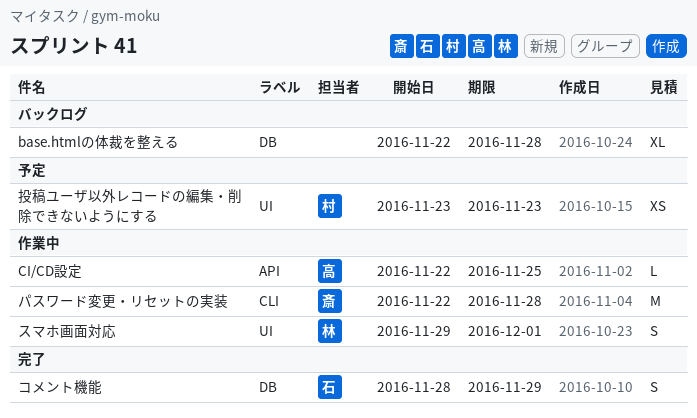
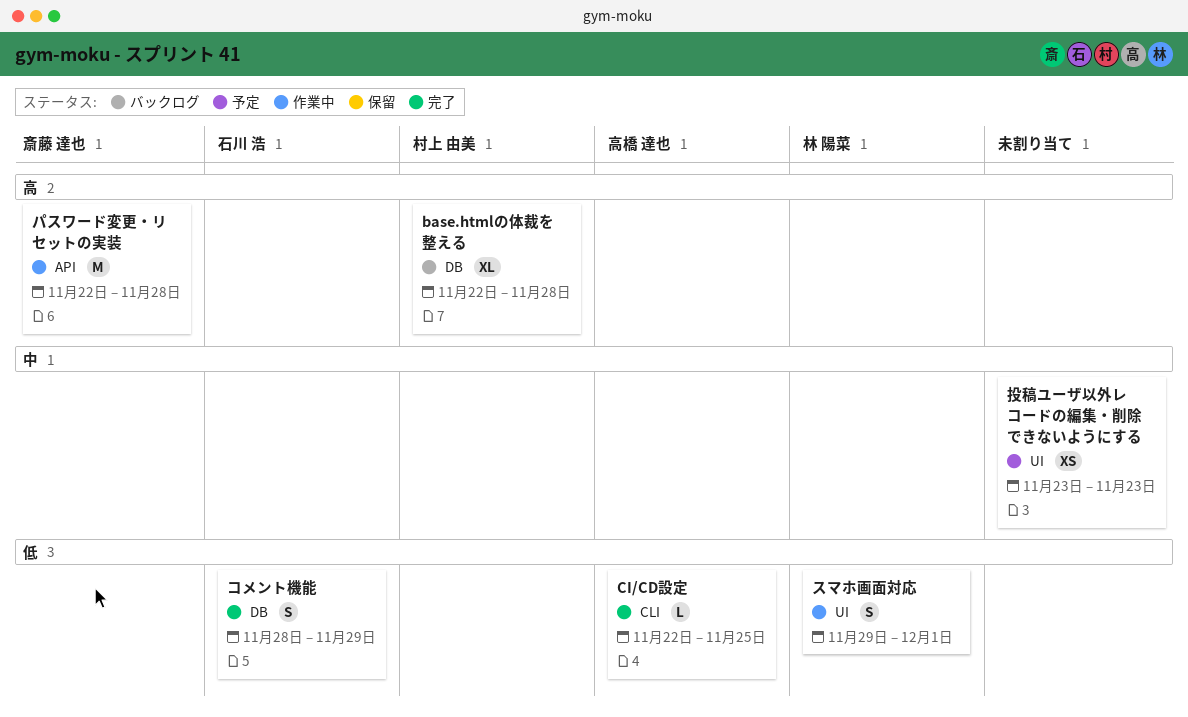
base.htmlの体裁を整える, owner: none -> 村上 由美
CI/CD設定, status: 作業中 -> 完了
CI/CD設定, label: API -> CLI
パスワード変更・リセットの実装, label: CLI -> API
投稿ユーザ以外レコードの編集・削除できないようにする, owner: 村上 由美 -> none

